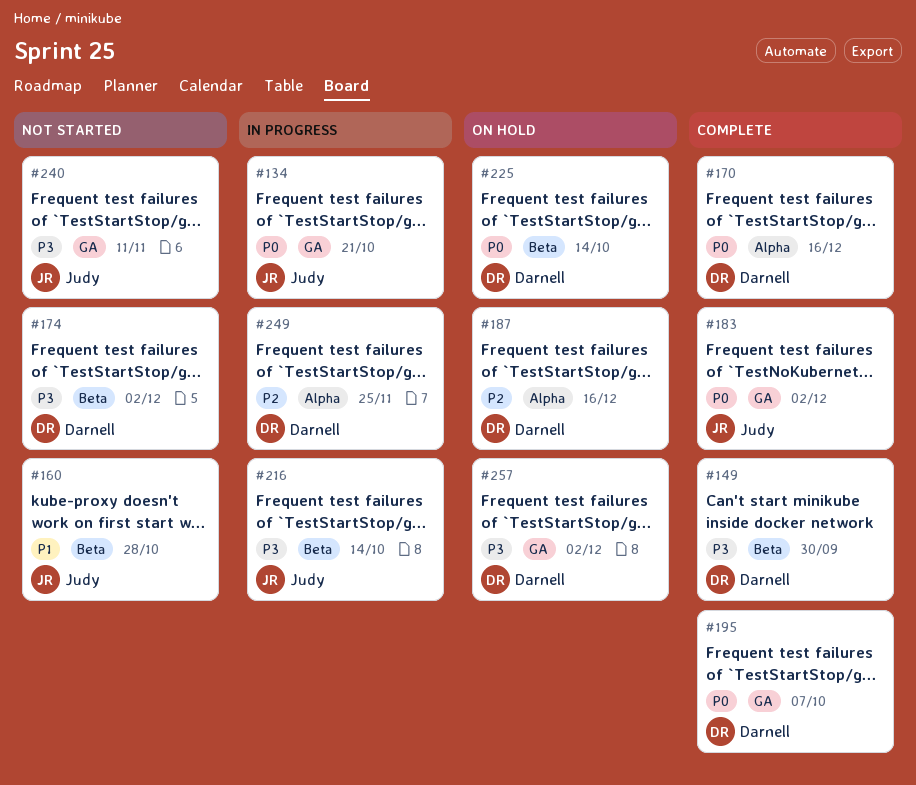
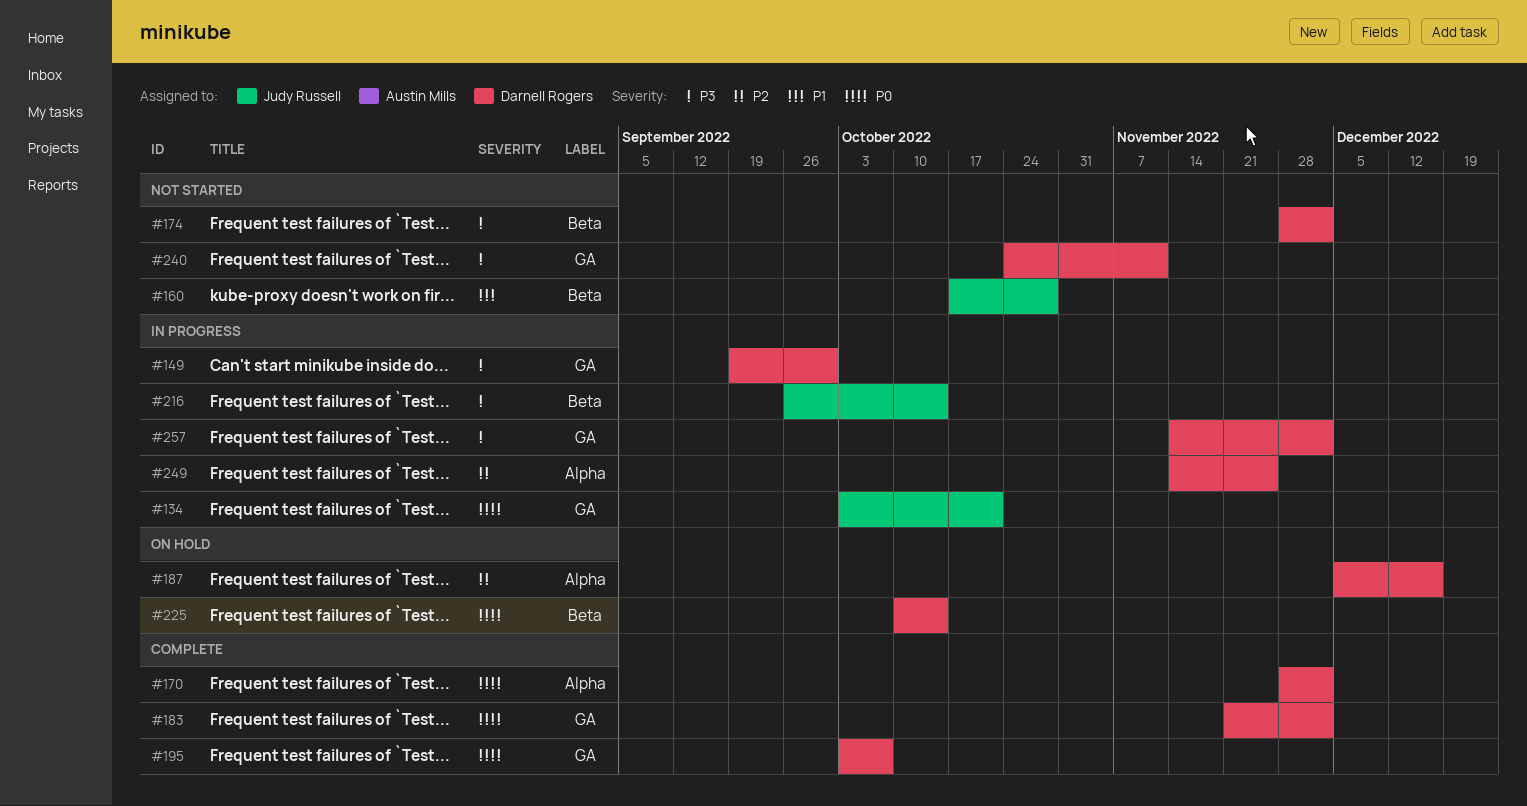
#149, status: Complete -> In progress
#149, label: Beta -> GA
#170, due: Dec 16 -> Dec 2
#183, owner: Judy Russell -> Darnell Rogers
#240, owner: Judy Russell -> Darnell Rogers
#257, status: On hold -> In progress

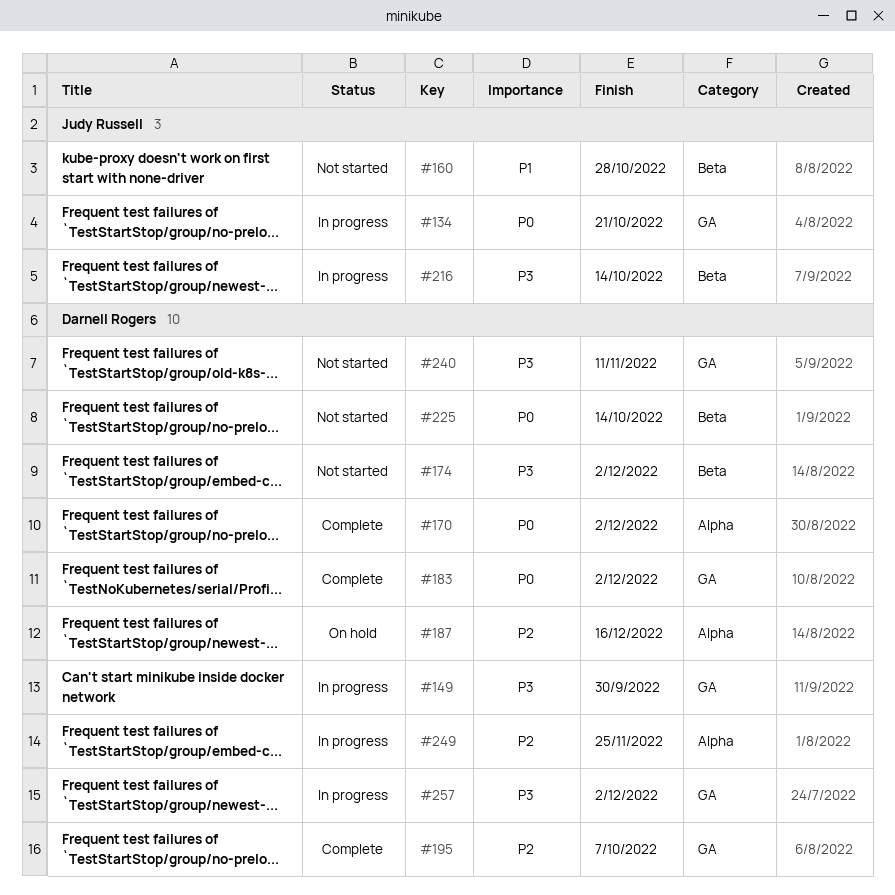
#195, priority: P0 -> P2
#225, status: On hold -> Not started

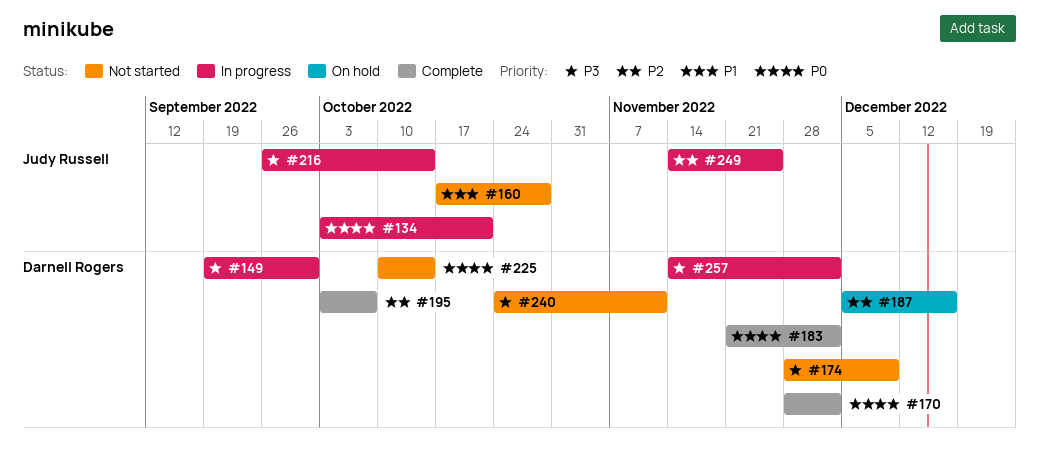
#174, due: Dec 2 -> Dec 9
#249, owner: Darnell Rogers -> Judy Russell

